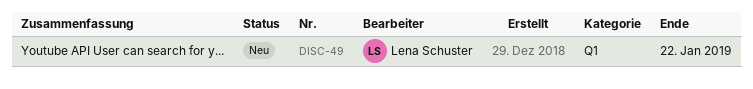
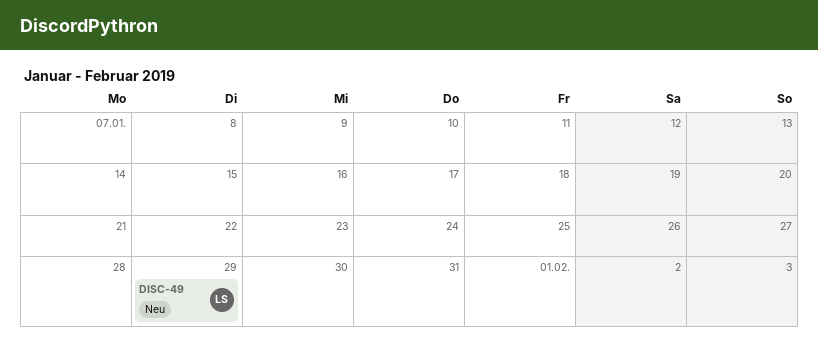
DISC-49, due: Jan 22 -> Jan 29

